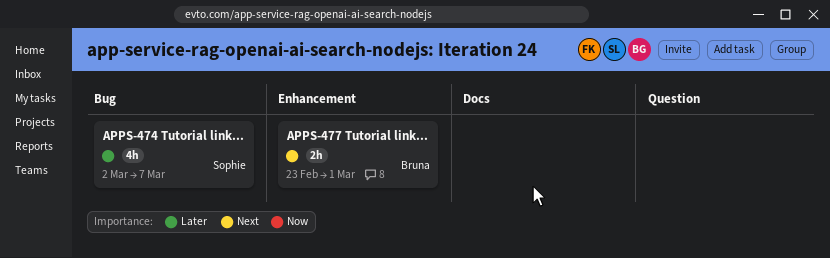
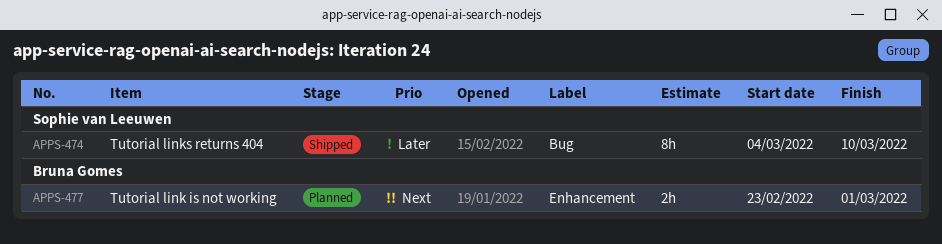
APPS-474, estimate: 4h -> 8h
APPS-474, start: Mar 2 -> Mar 4
APPS-474, due: Mar 7 -> Mar 10

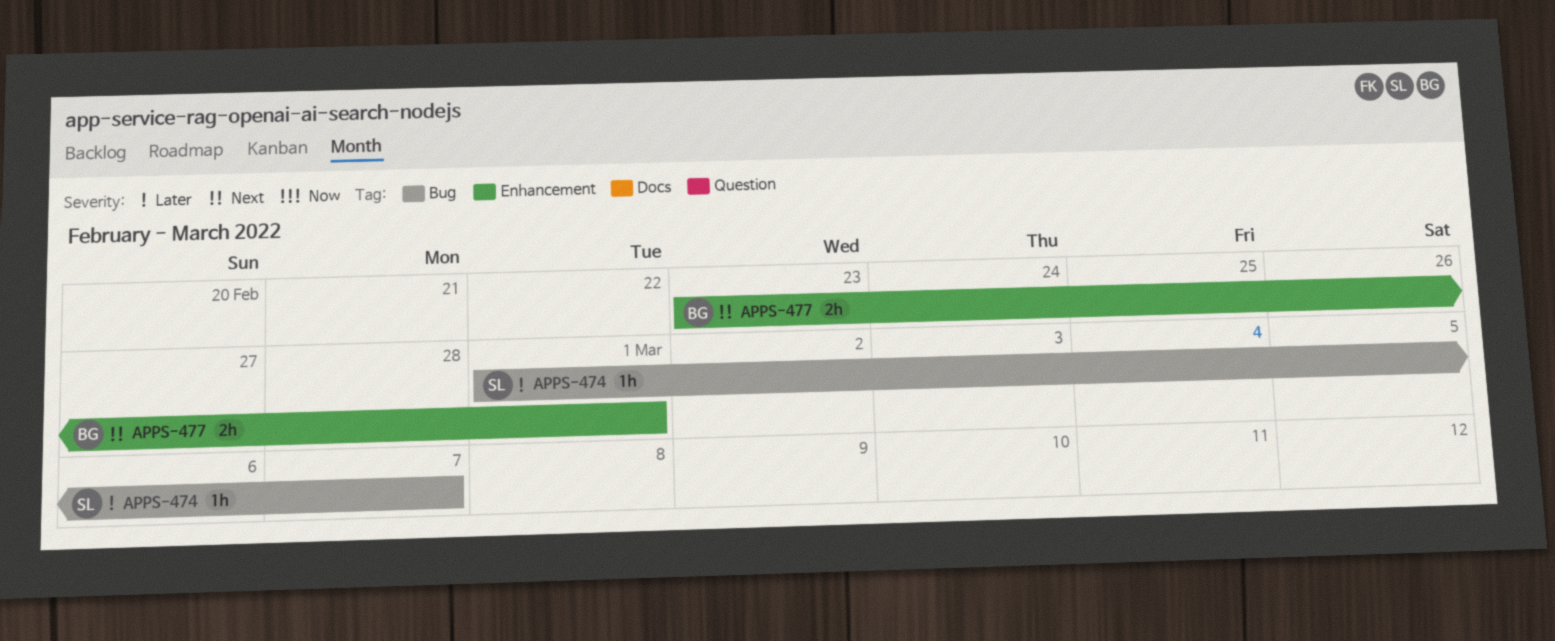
APPS-474, estimate: 8h -> 1h
APPS-474, start: Mar 4 -> Mar 1
APPS-474, due: Mar 10 -> Mar 7

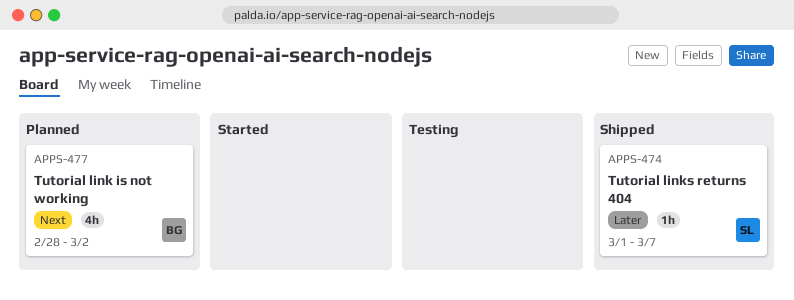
APPS-477, estimate: 2h -> 4h
APPS-477, start: Feb 23 -> Feb 28
APPS-477, due: Mar 1 -> Mar 2

